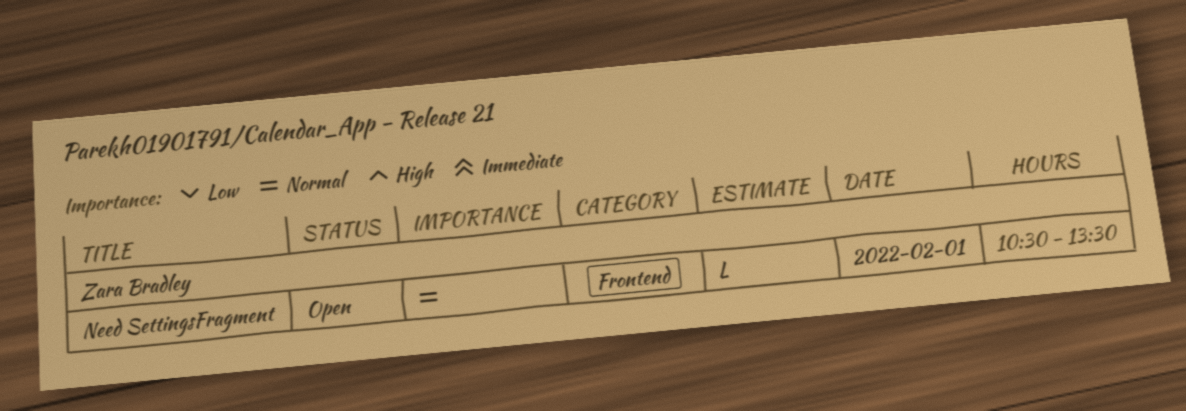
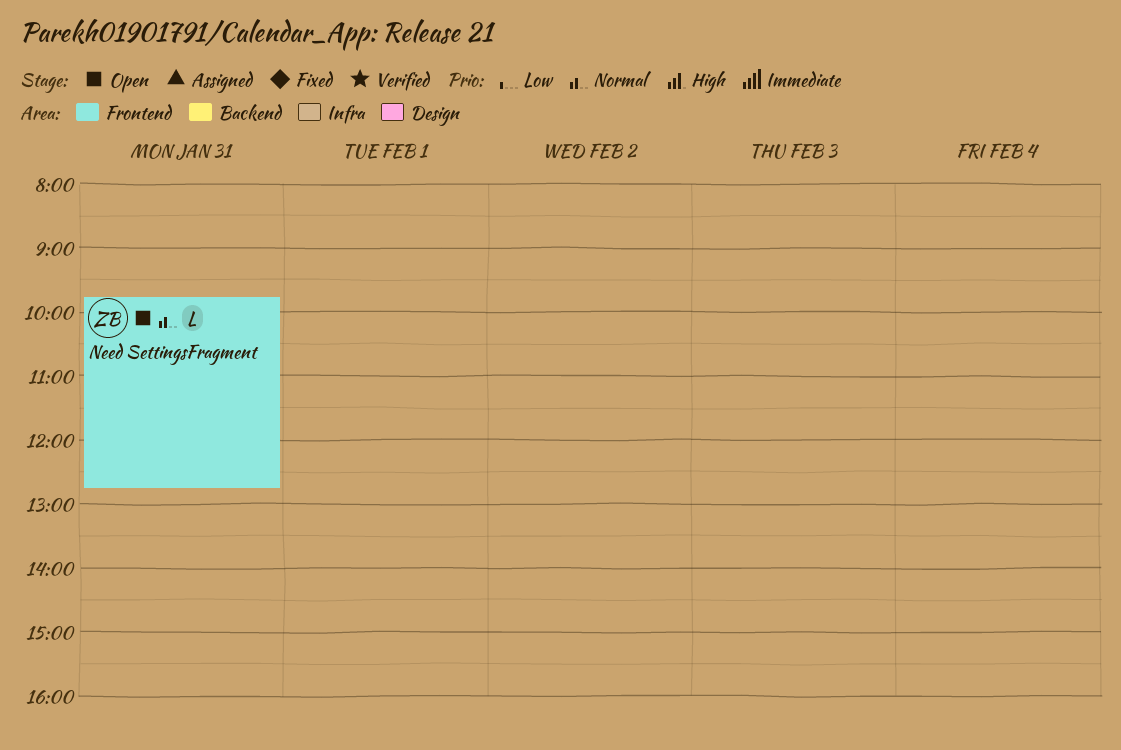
Need SettingsFragment, day: Feb 1 -> Jan 31
Need SettingsFragment, begins: 10:30 -> 09:45
Need SettingsFragment, ends: 13:30 -> 12:45

